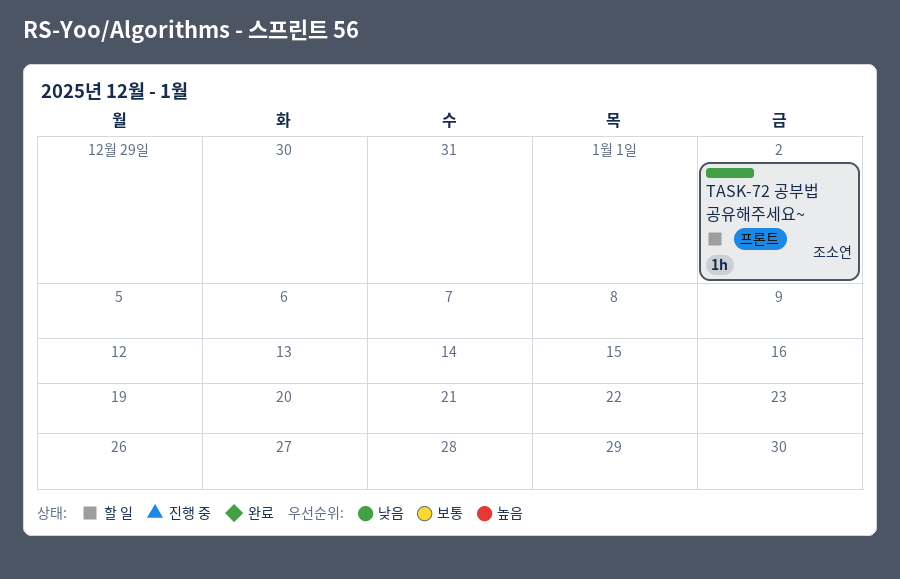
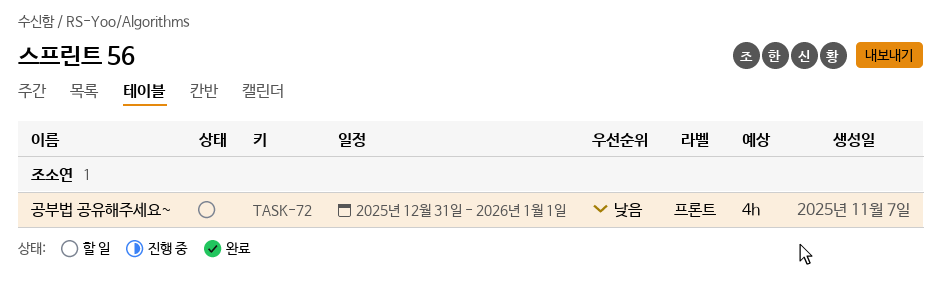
TASK-72, estimate: 1h -> 4h
TASK-72, due: Jan 2 -> Jan 1

